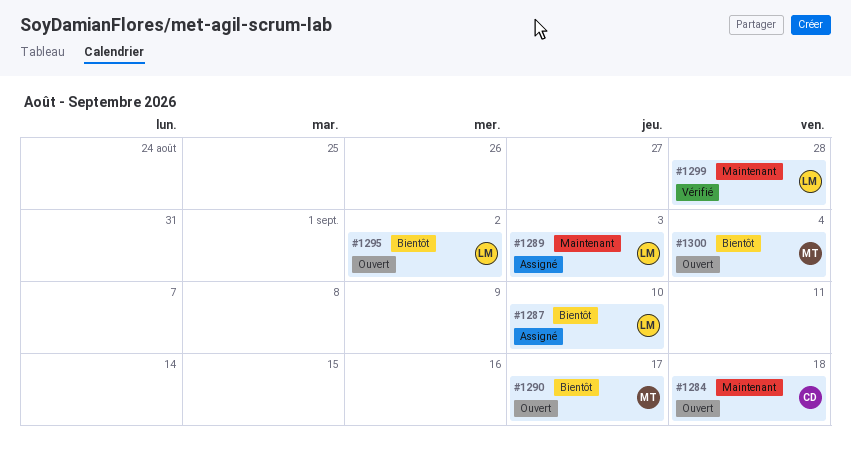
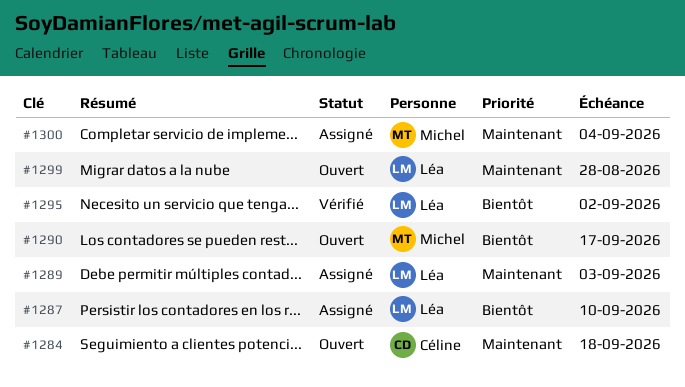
#1295, status: Ouvert -> Vérifié
#1299, status: Vérifié -> Ouvert
#1300, status: Ouvert -> Assigné
#1300, priority: Bientôt -> Maintenant

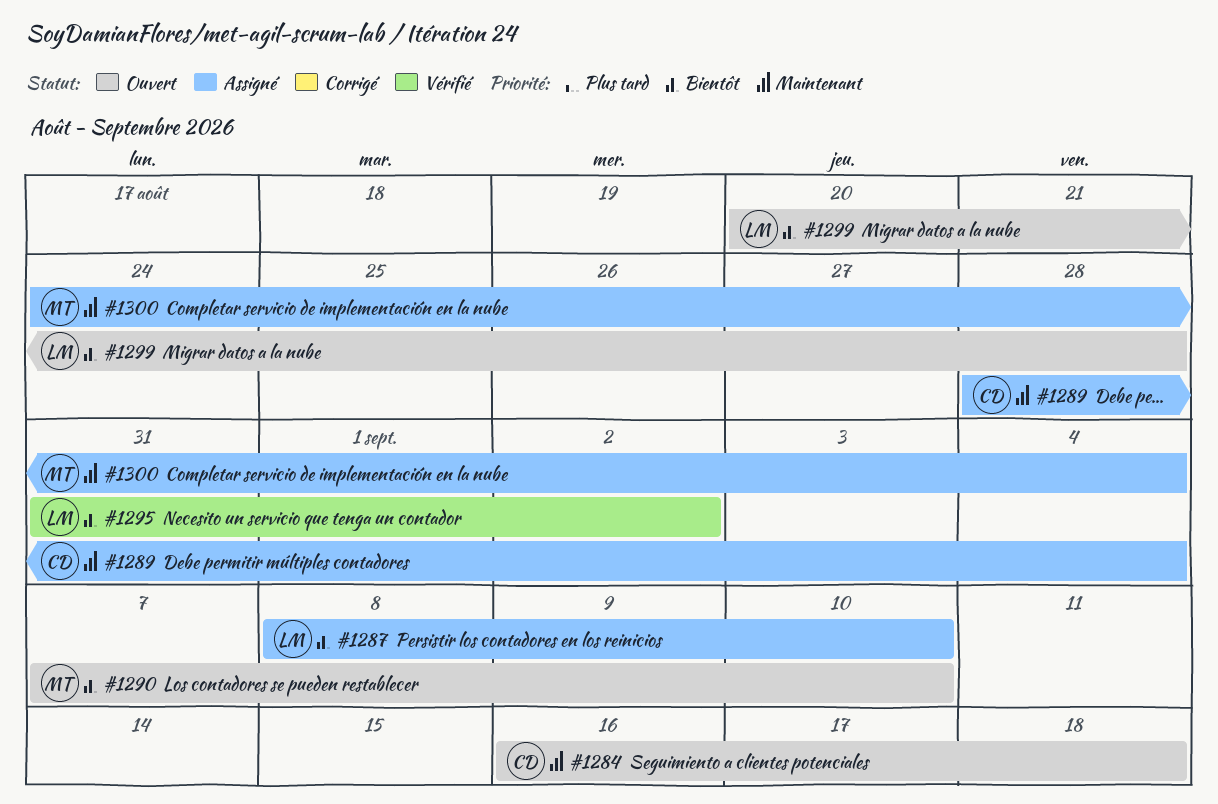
#1289, owner: Léa -> Céline
#1289, due: Sep 3 -> Sep 4
#1290, due: Sep 17 -> Sep 10
#1299, priority: Maintenant -> Bientôt

